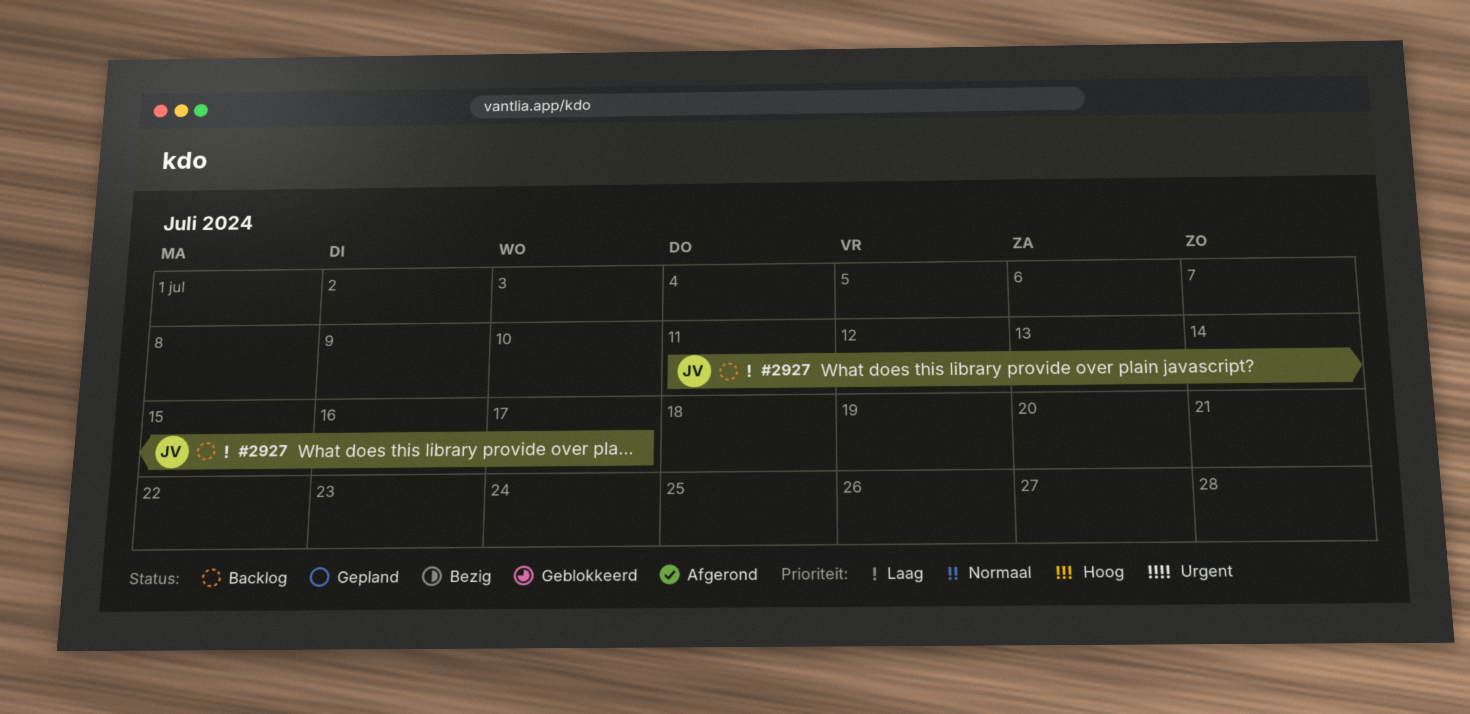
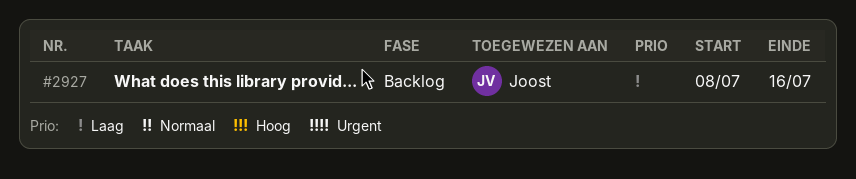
#2927, start: Jul 11 -> Jul 8
#2927, due: Jul 17 -> Jul 16

